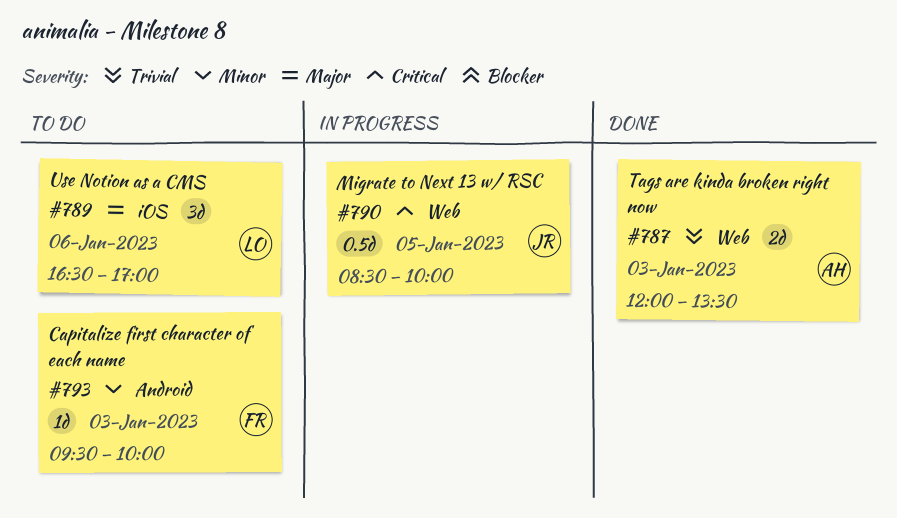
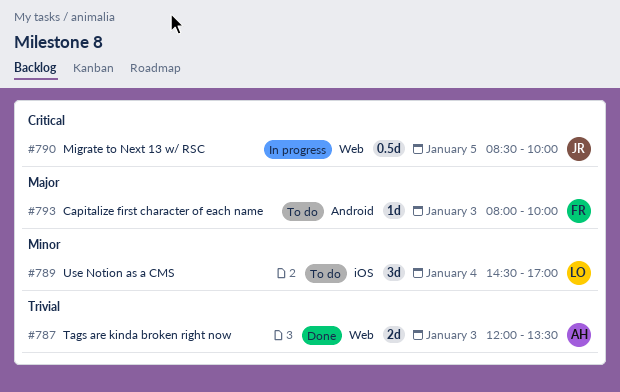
#789, priority: Major -> Minor
#789, day: Jan 6 -> Jan 4
#789, begins: 16:30 -> 14:30
#793, priority: Minor -> Major
#793, begins: 09:30 -> 08:00

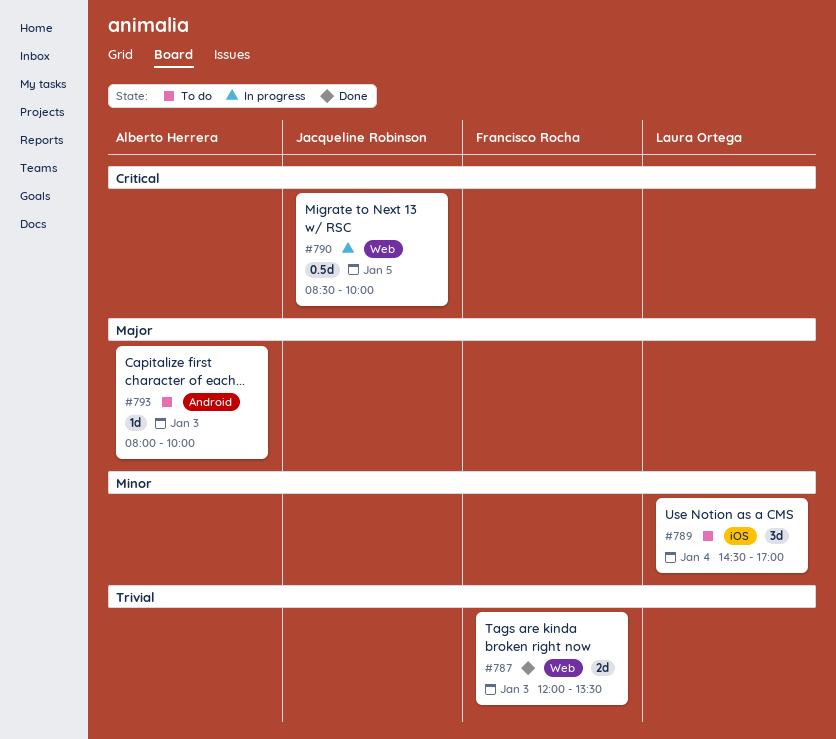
#787, owner: Alberto Herrera -> Francisco Rocha
#793, owner: Francisco Rocha -> Alberto Herrera

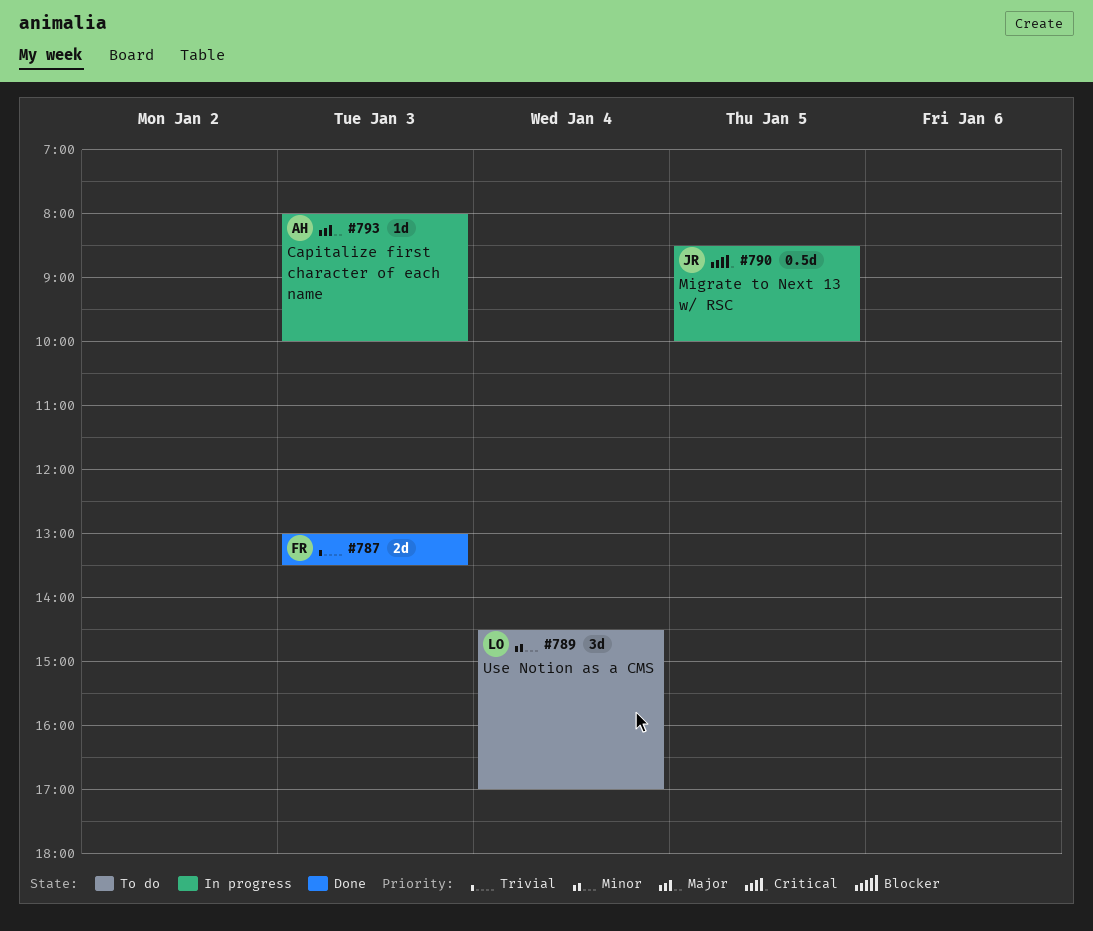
#787, begins: 12:00 -> 13:00
#793, status: To do -> In progress

